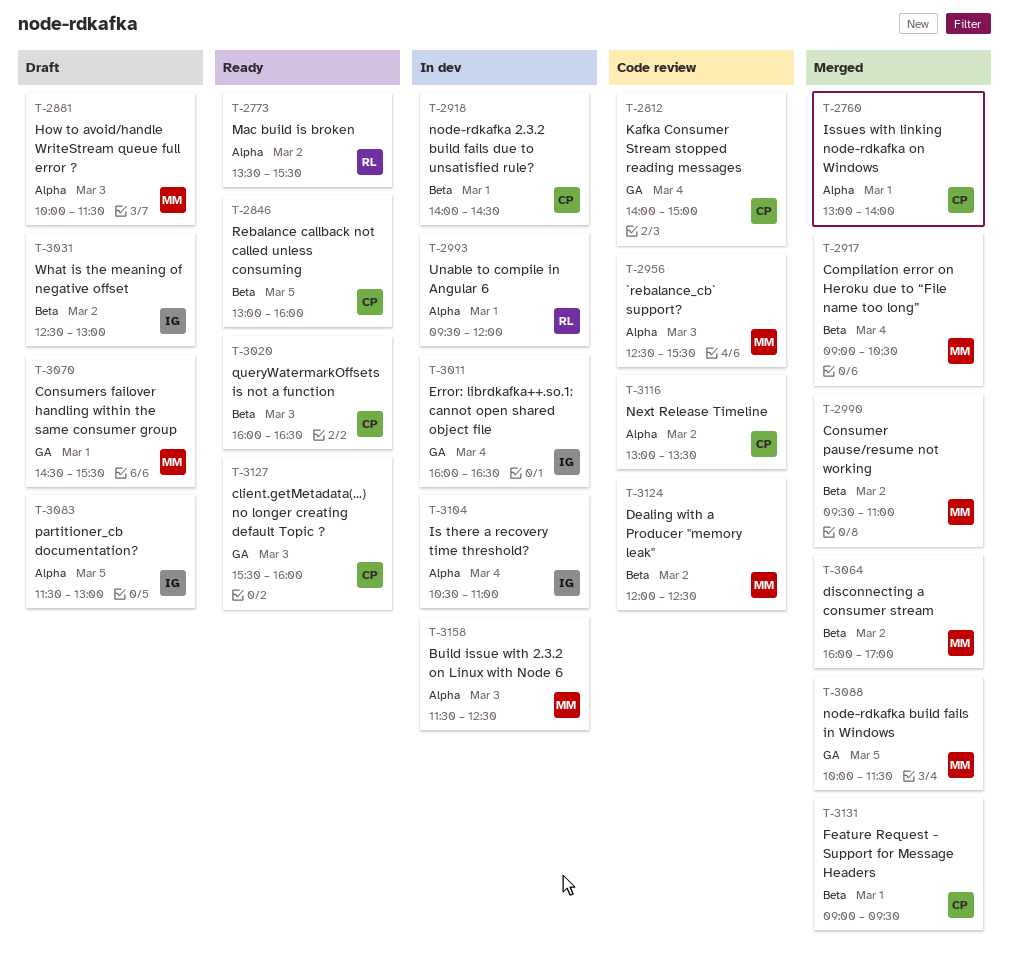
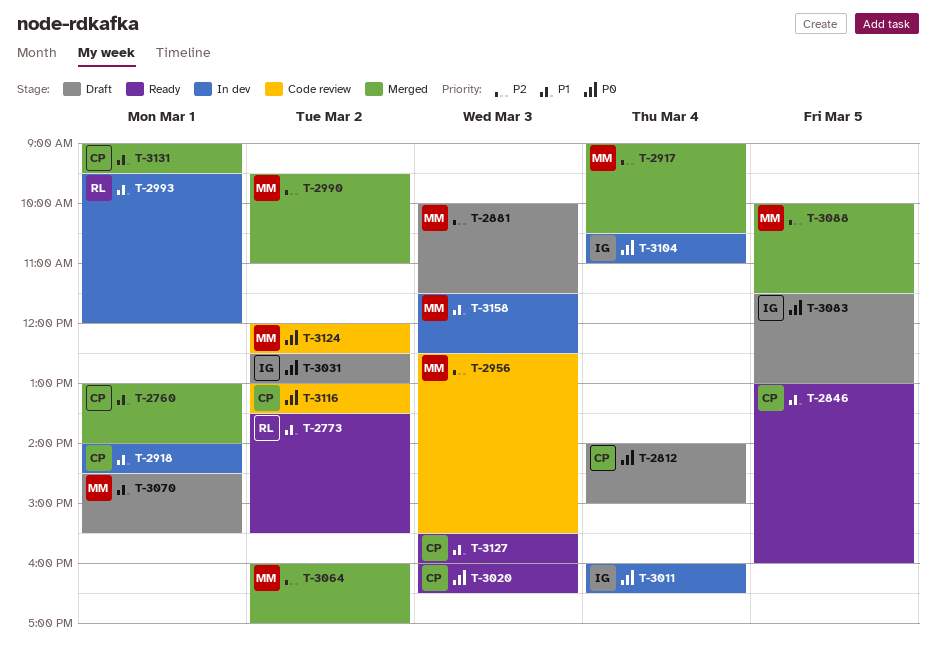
T-2812, status: Code review -> Draft

